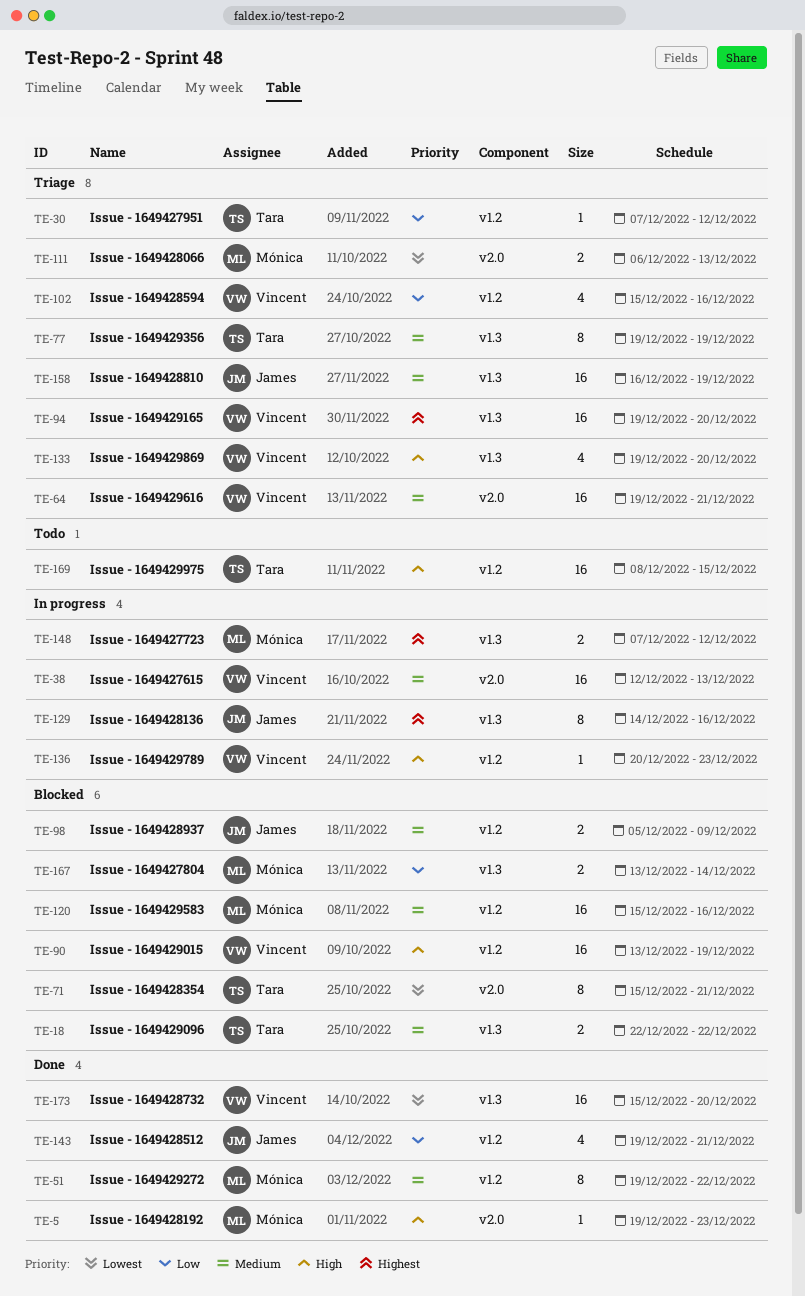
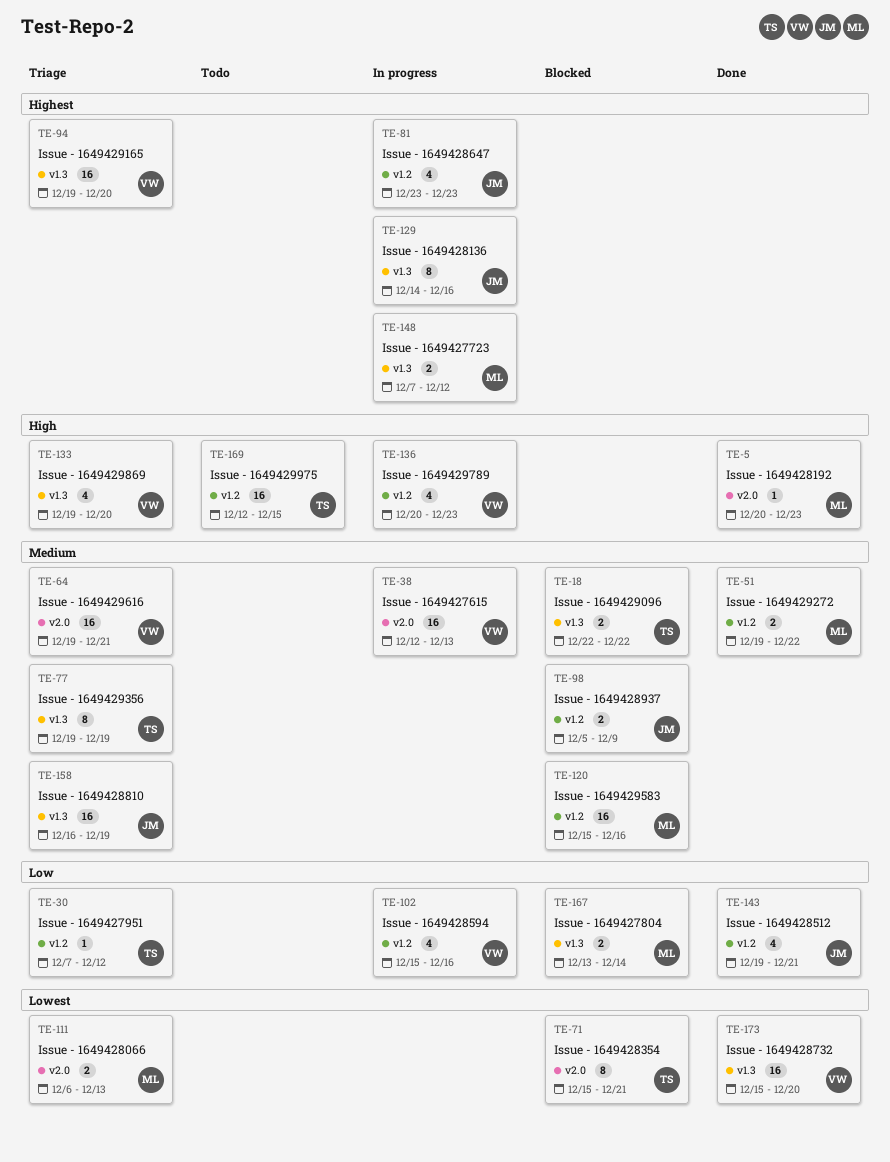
TE-5, start: Dec 19 -> Dec 20
TE-51, estimate: 8 -> 2
TE-81: none -> present
TE-90: present -> none
TE-102, status: Triage -> In progress
TE-136, estimate: 1 -> 4
TE-169, start: Dec 8 -> Dec 12

